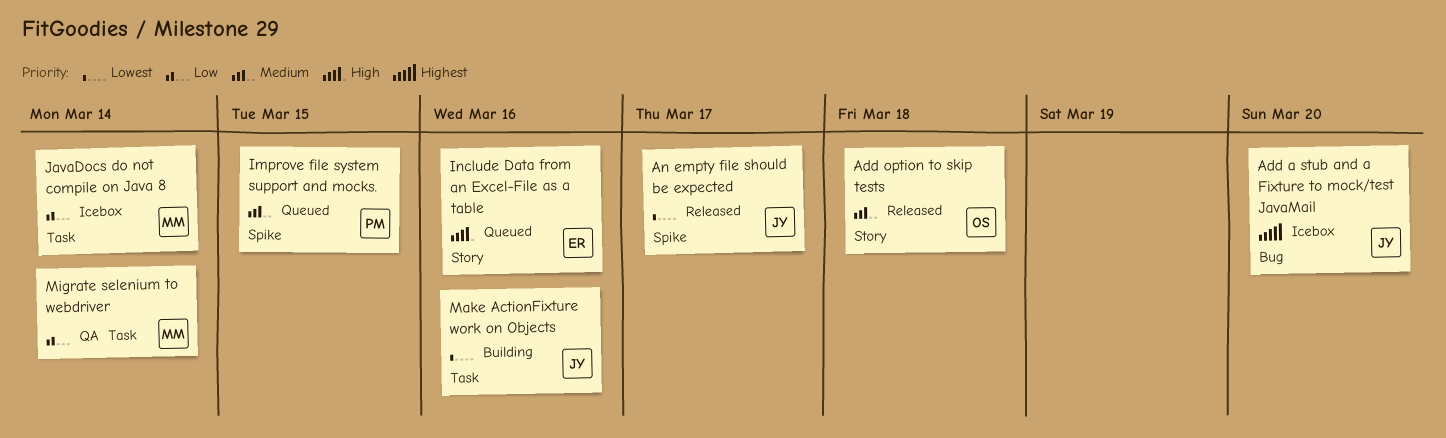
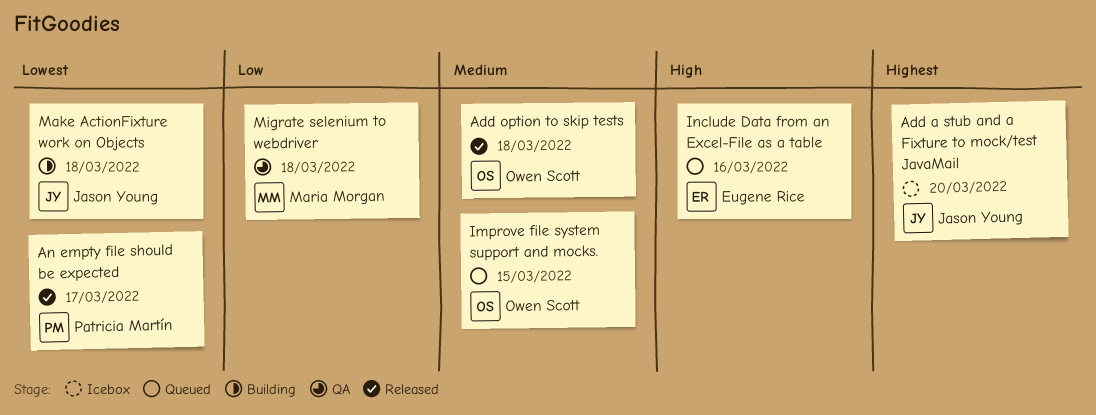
An empty file should be expected, owner: Jason Young -> Patricia Martín
Improve file system support and mocks., owner: Patricia Martín -> Owen Scott
JavaDocs do not compile on Java 8: present -> none
Make ActionFixture work on Objects, due: Mar 16 -> Mar 18
Migrate selenium to webdriver, due: Mar 14 -> Mar 18

